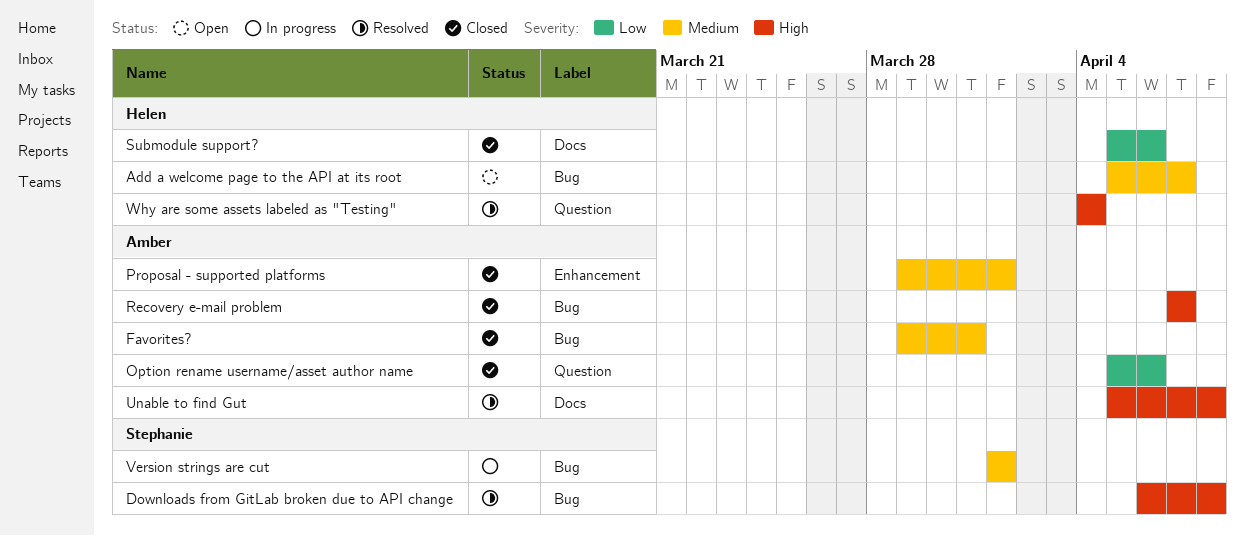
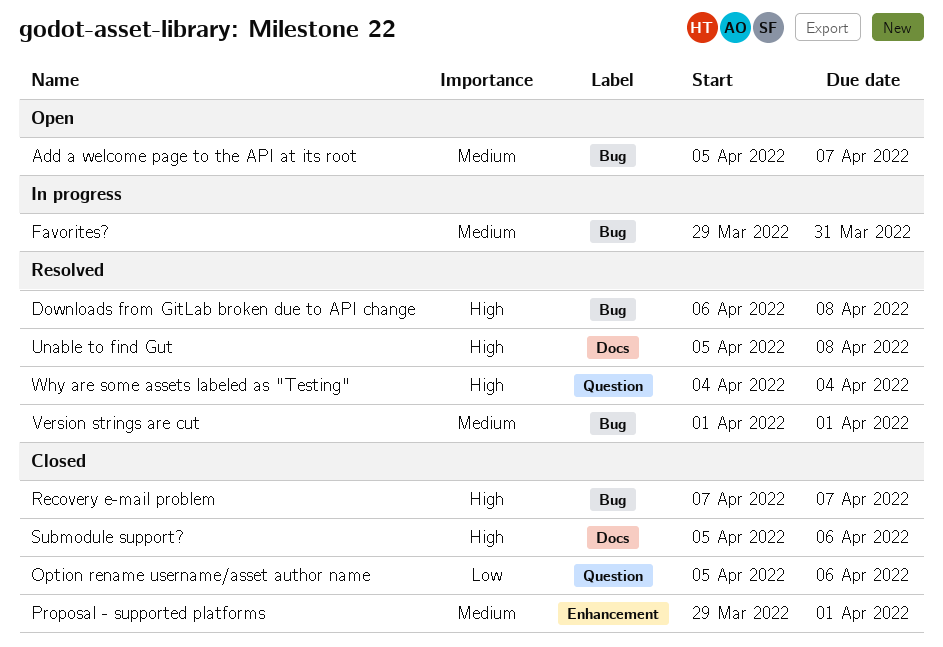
Favorites?, status: Closed -> In progress
Submodule support?, priority: Low -> High
Version strings are cut, status: In progress -> Resolved

